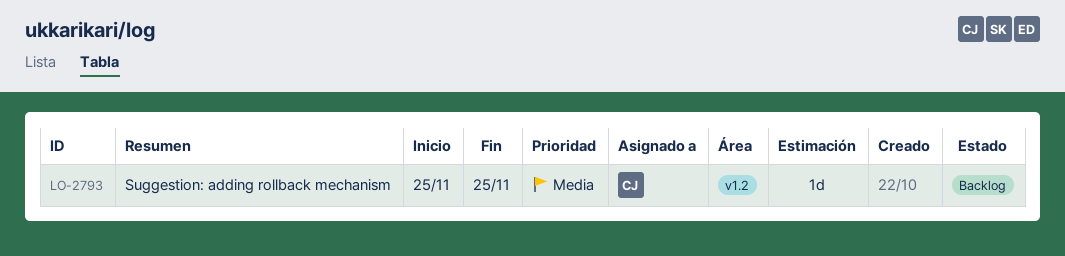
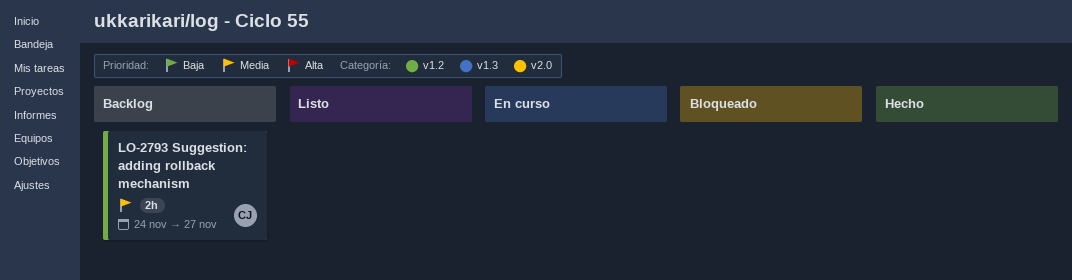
LO-2793, estimate: 1d -> 2h
LO-2793, start: Nov 25 -> Nov 24
LO-2793, due: Nov 25 -> Nov 27

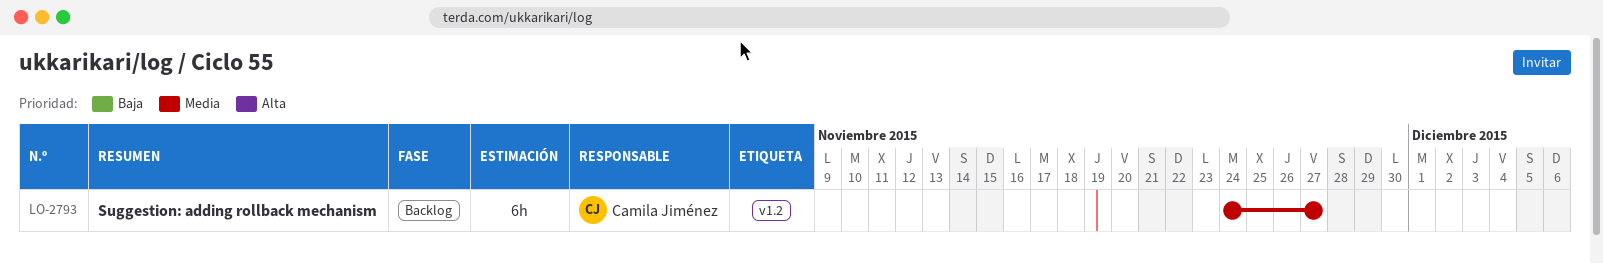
LO-2793, estimate: 2h -> 6h

